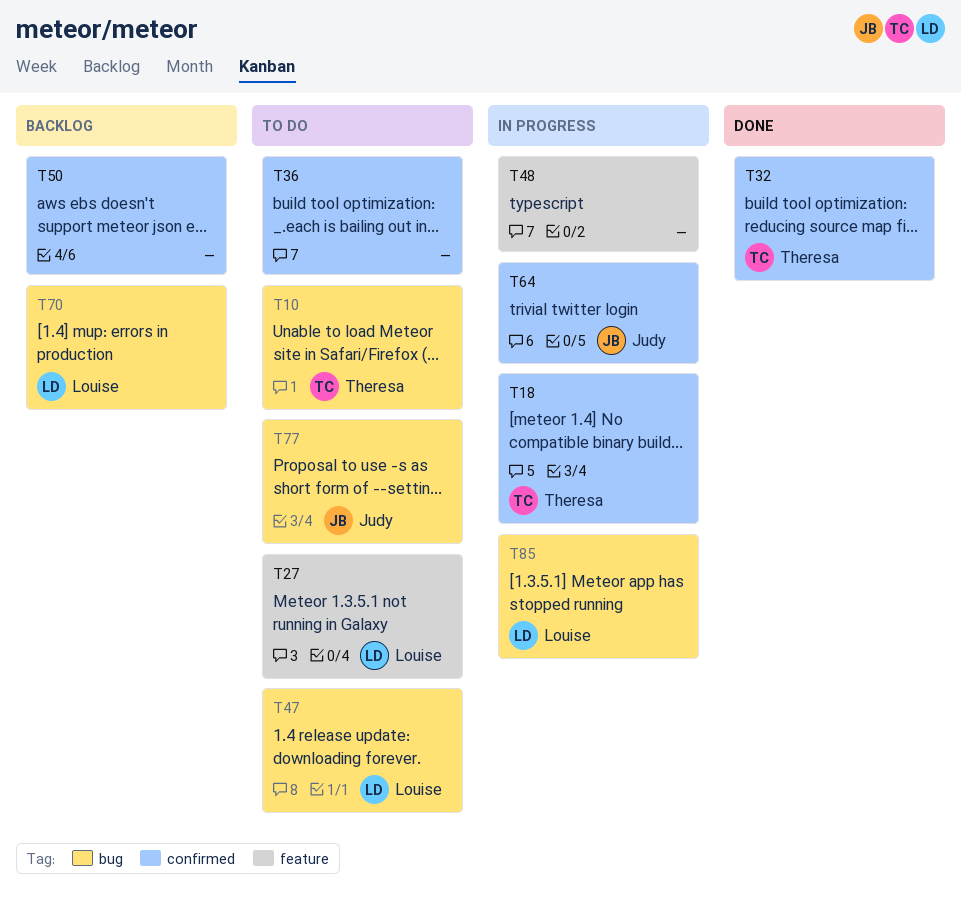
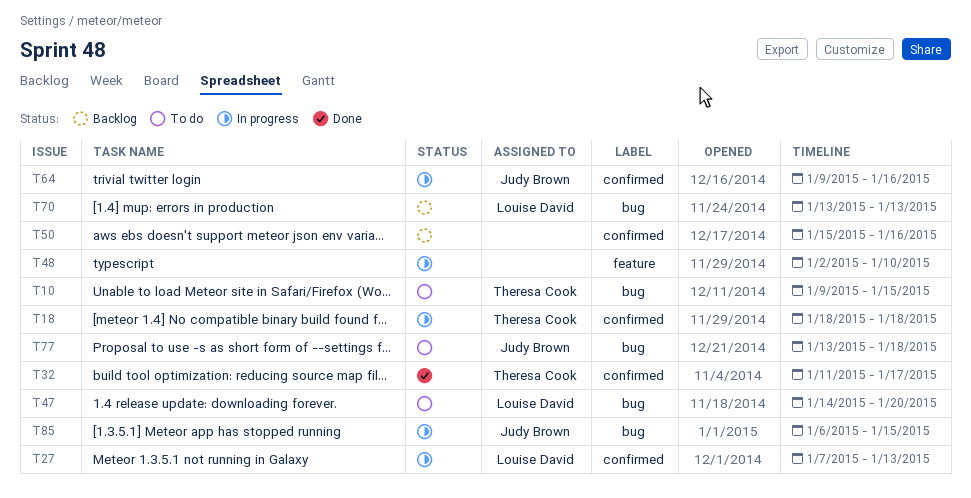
T27, status: To do -> In progress
T27, label: feature -> confirmed
T36: present -> none
T85, owner: Louise David -> Judy Brown

